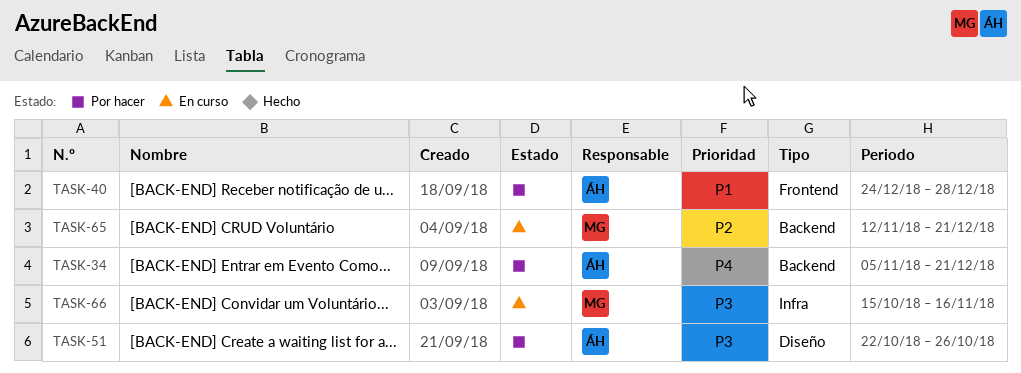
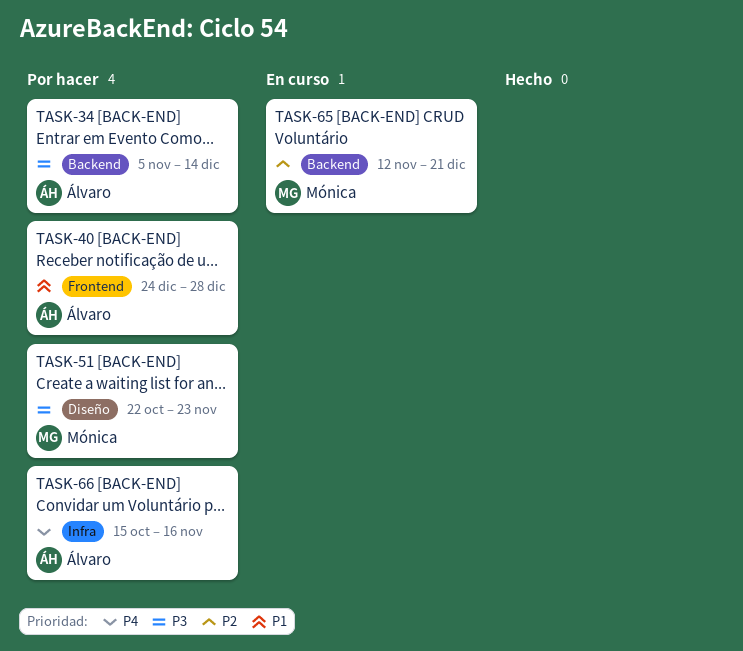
TASK-34, priority: P4 -> P3
TASK-34, due: Dec 21 -> Dec 14
TASK-51, owner: Álvaro -> Mónica
TASK-51, due: Oct 26 -> Nov 23
TASK-66, status: En curso -> Por hacer
TASK-66, owner: Mónica -> Álvaro
TASK-66, priority: P3 -> P4

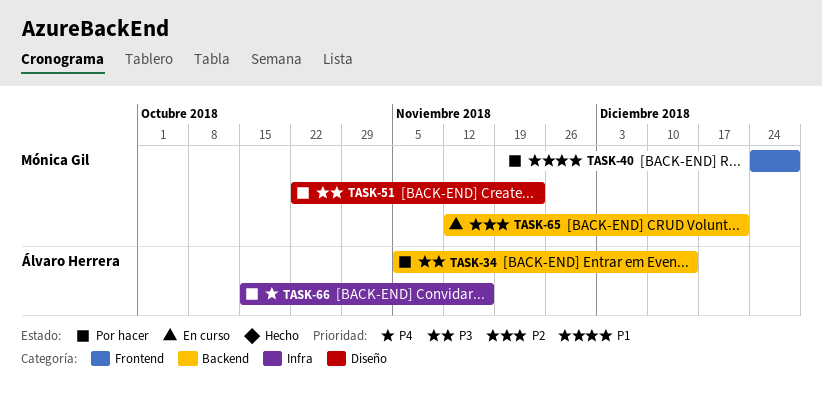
TASK-40, owner: Álvaro Herrera -> Mónica Gil

